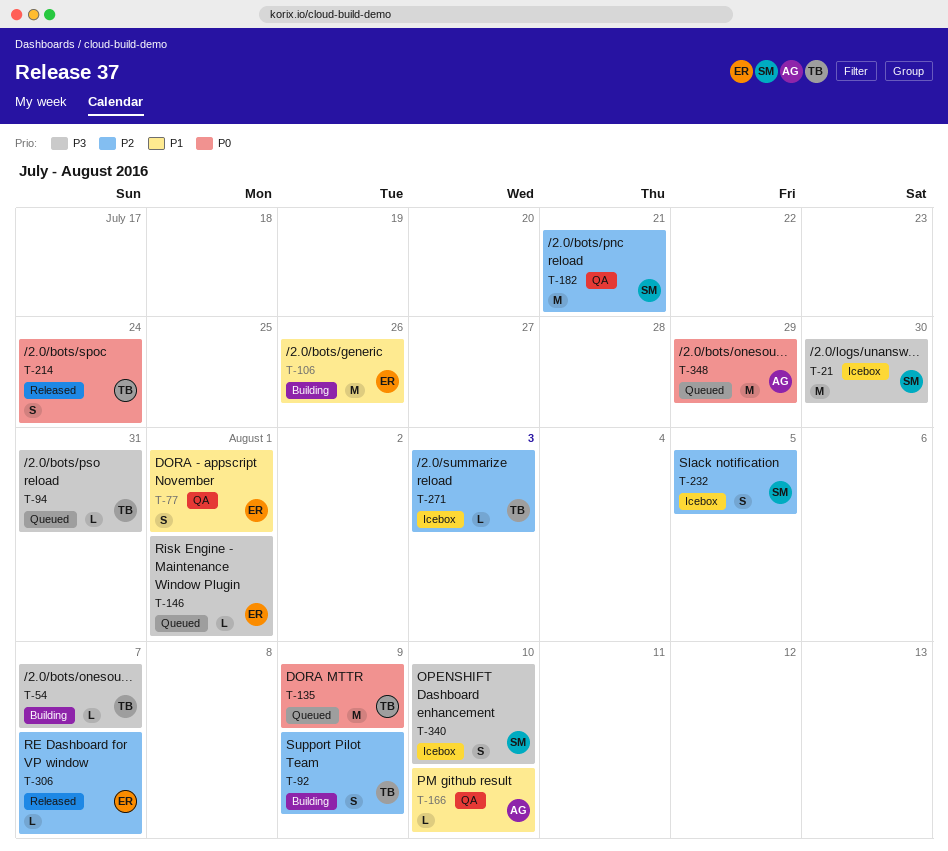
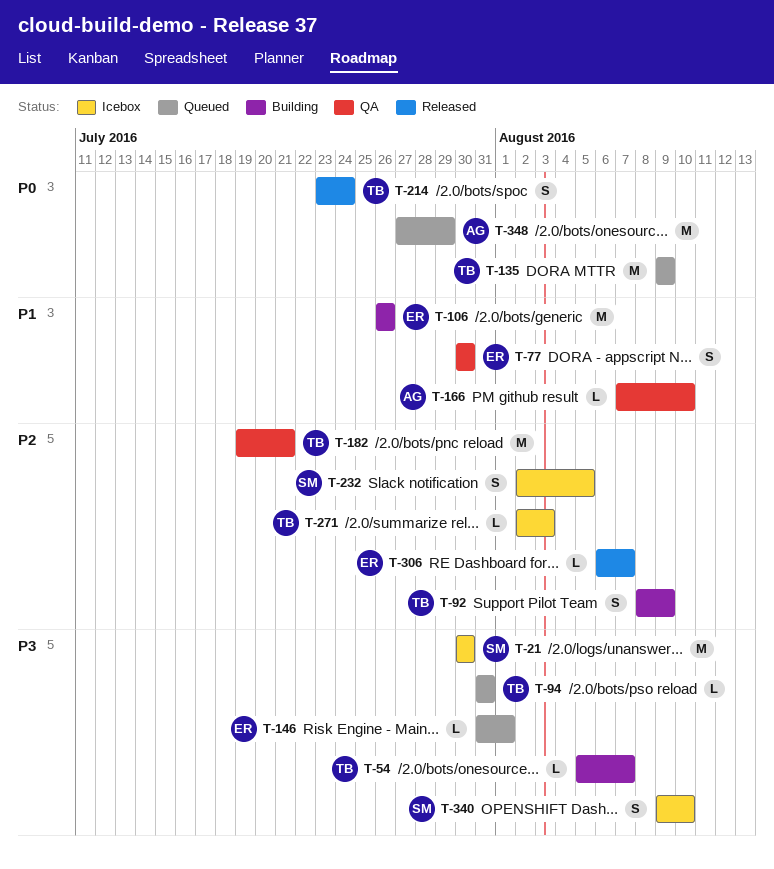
T-77, due: Aug 1 -> Jul 30
T-182, owner: SM -> TB

